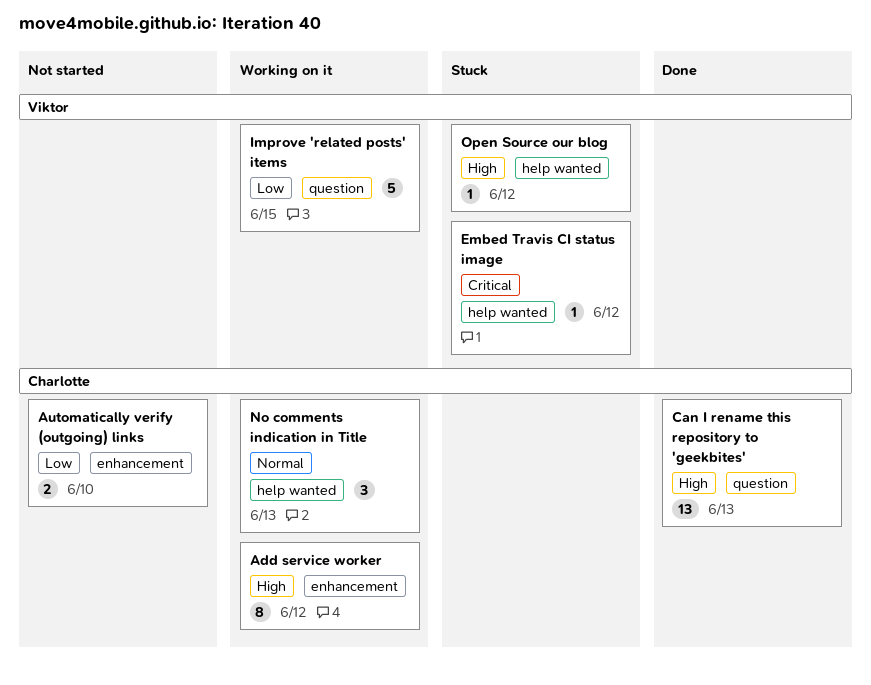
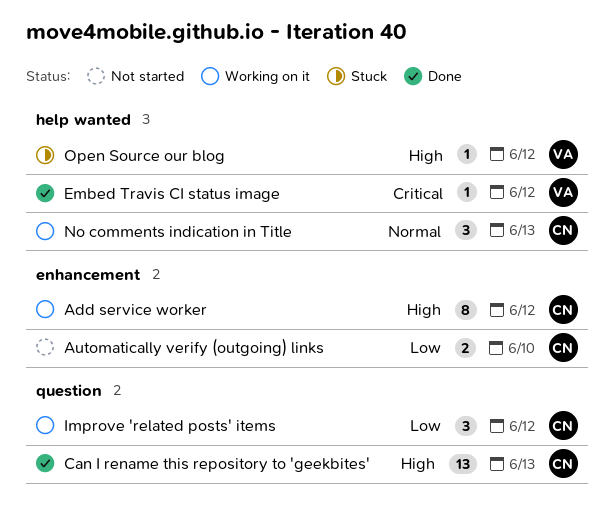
Embed Travis CI status image, status: Stuck -> Done
Improve 'related posts' items, owner: Viktor -> Charlotte
Improve 'related posts' items, estimate: 5 -> 3
Improve 'related posts' items, due: Jun 15 -> Jun 12

